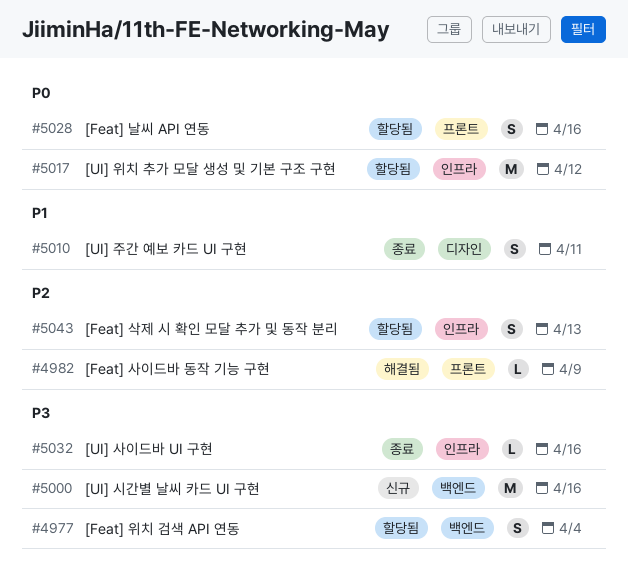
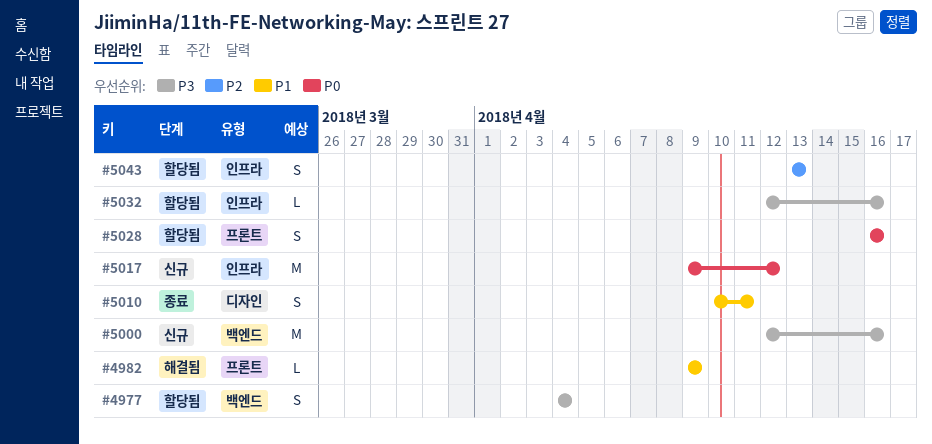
#4982, priority: P2 -> P1
#5017, status: 할당됨 -> 신규
#5032, status: 종료 -> 할당됨

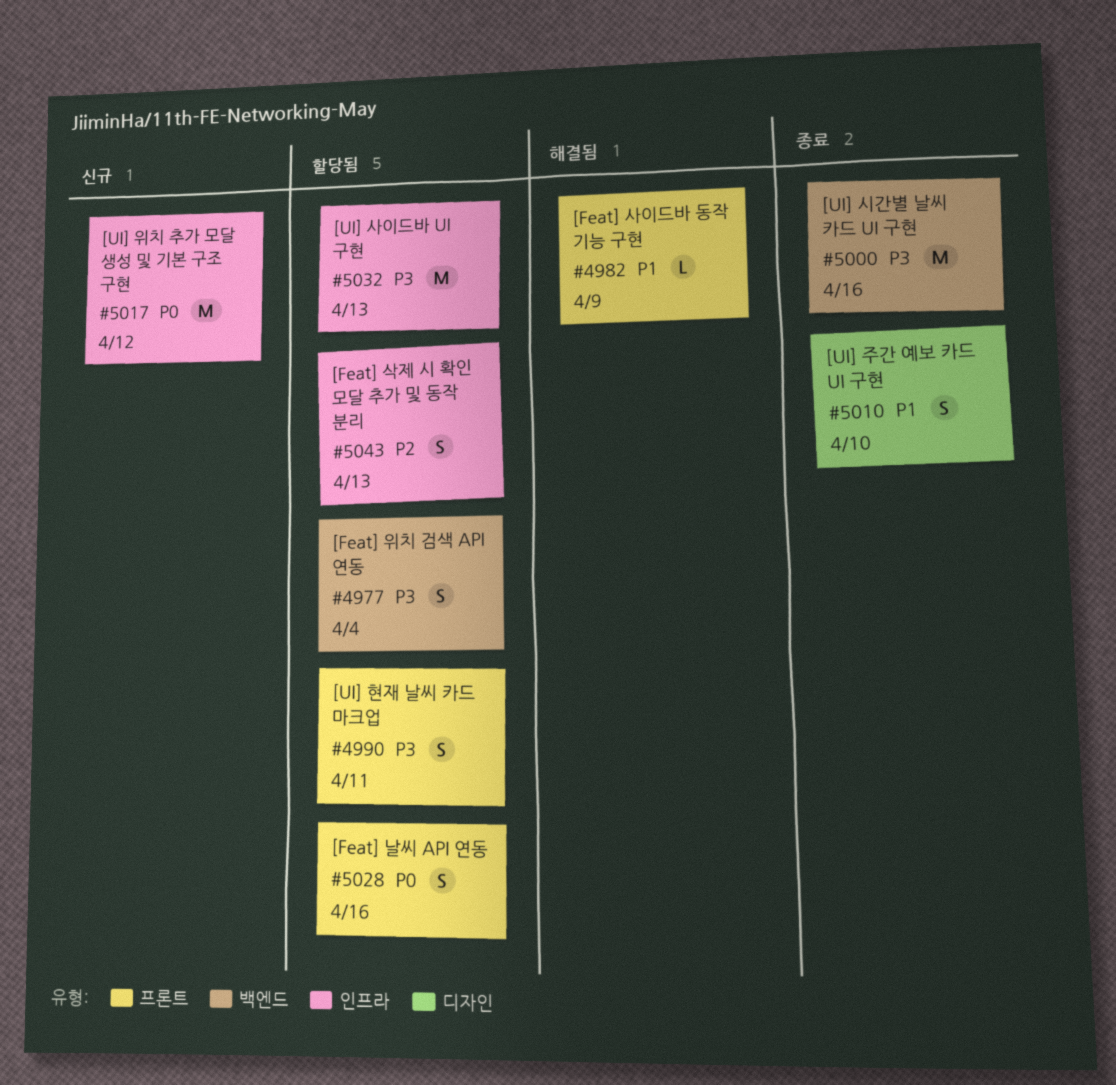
#4990: none -> present
#5000, status: 신규 -> 종료
#5010, due: Apr 11 -> Apr 10
#5032, estimate: L -> M
#5032, due: Apr 16 -> Apr 13

